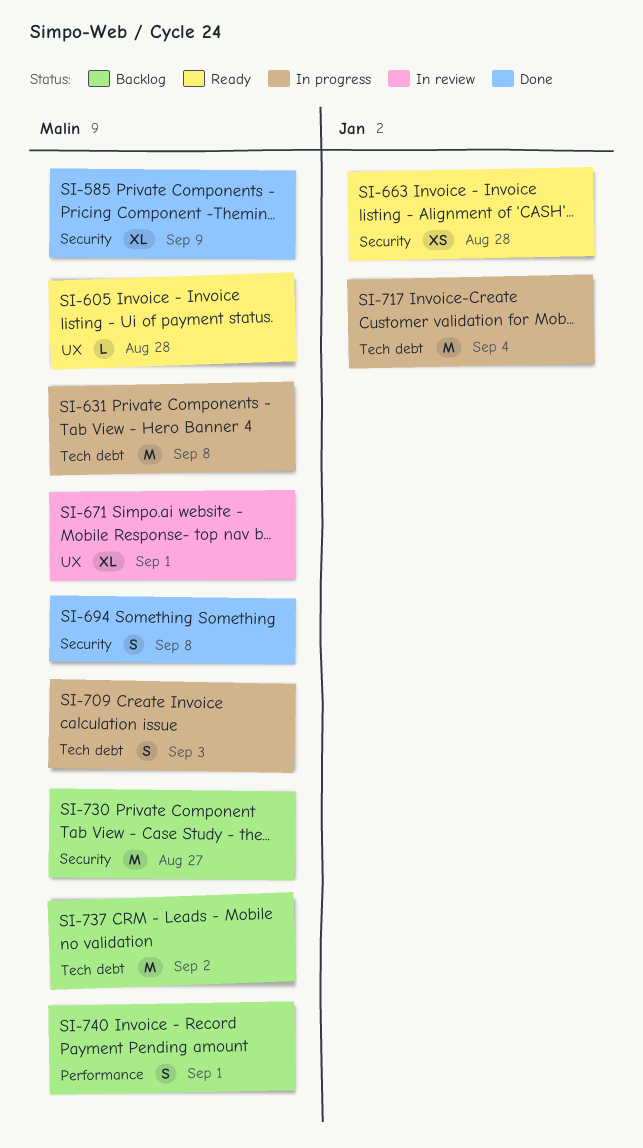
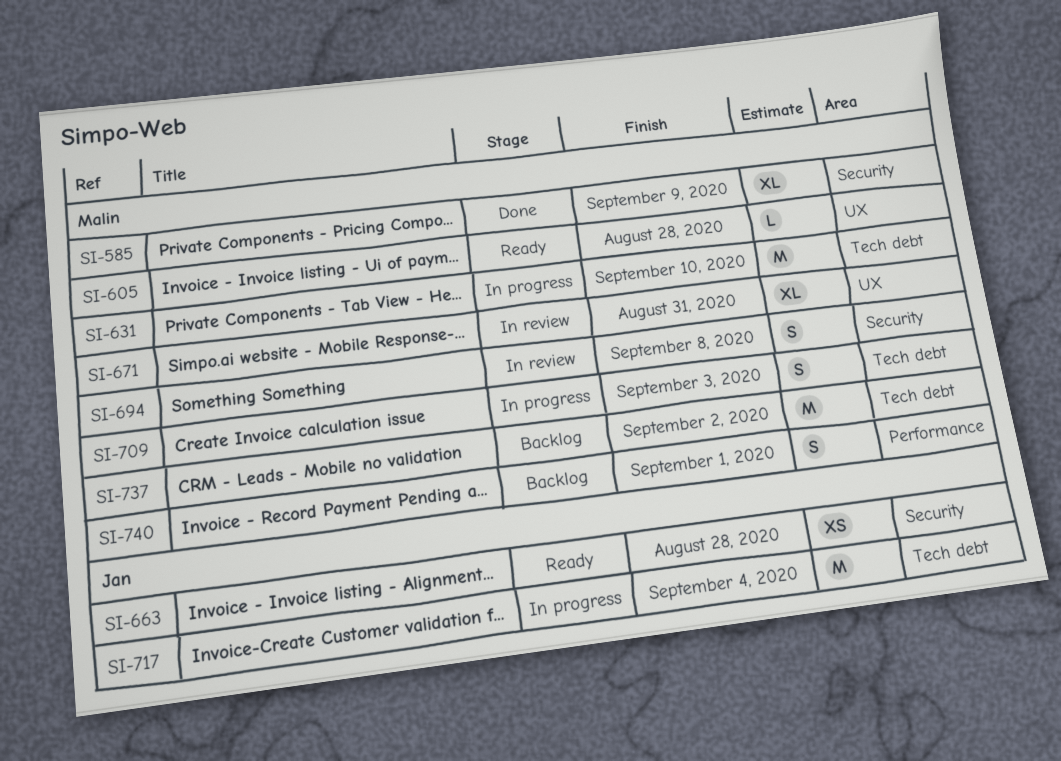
SI-631, due: Sep 8 -> Sep 10
SI-671, due: Sep 1 -> Aug 31
SI-694, status: Done -> In review
SI-730: present -> none

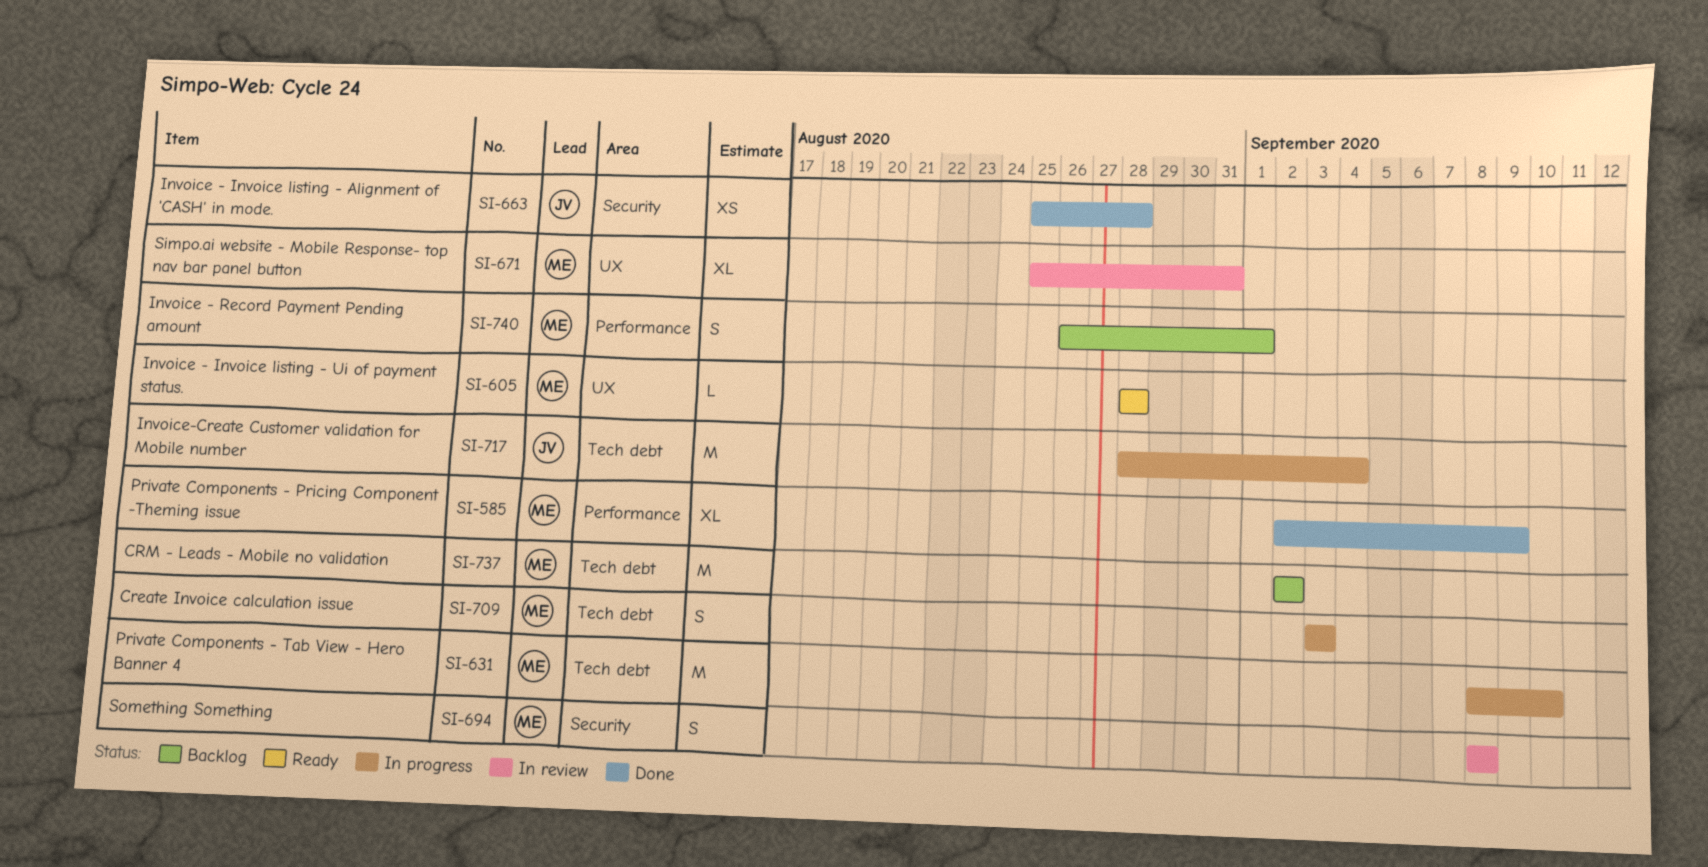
SI-585, label: Security -> Performance
SI-663, status: Ready -> Done

